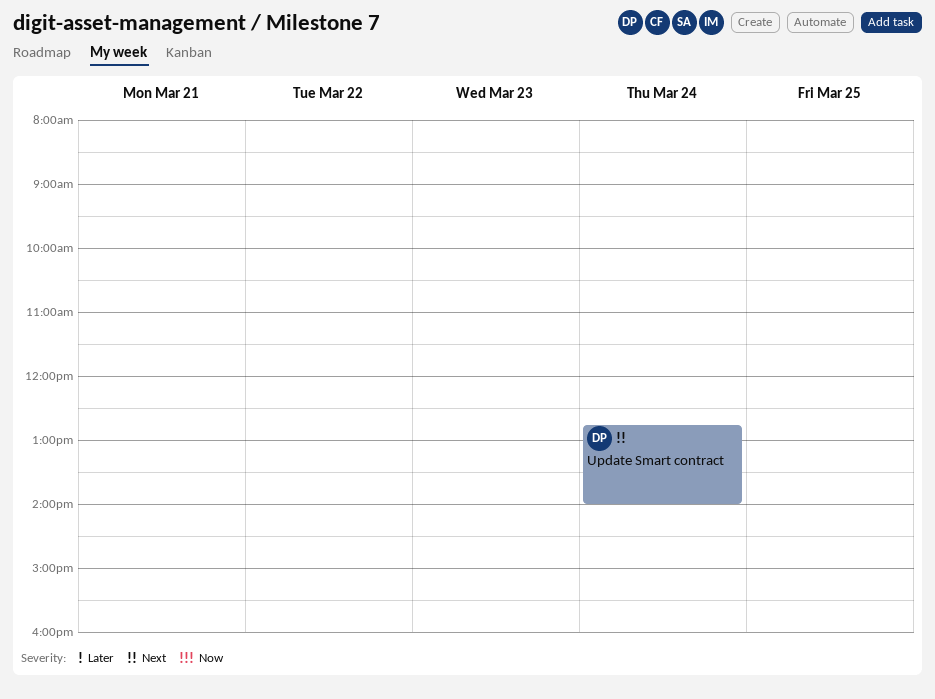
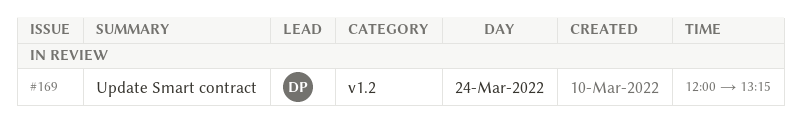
Update Smart contract, begins: 12:45 -> 12:00
Update Smart contract, ends: 14:00 -> 13:15

